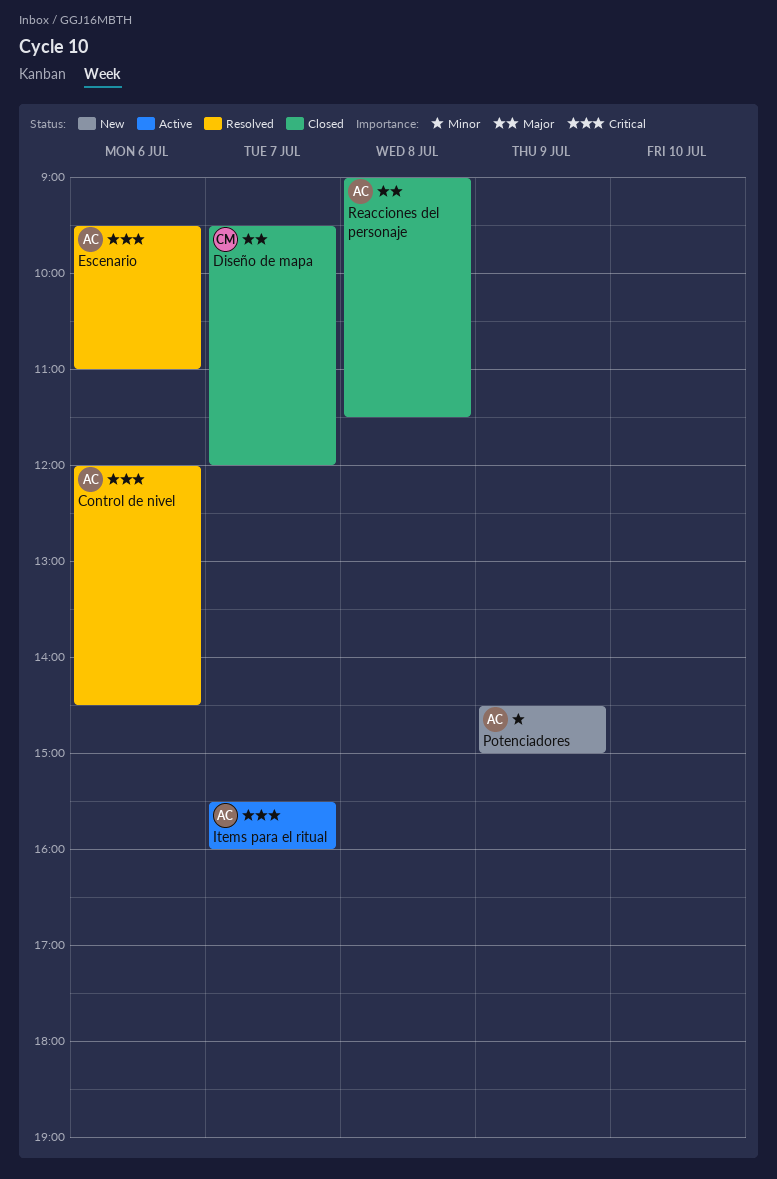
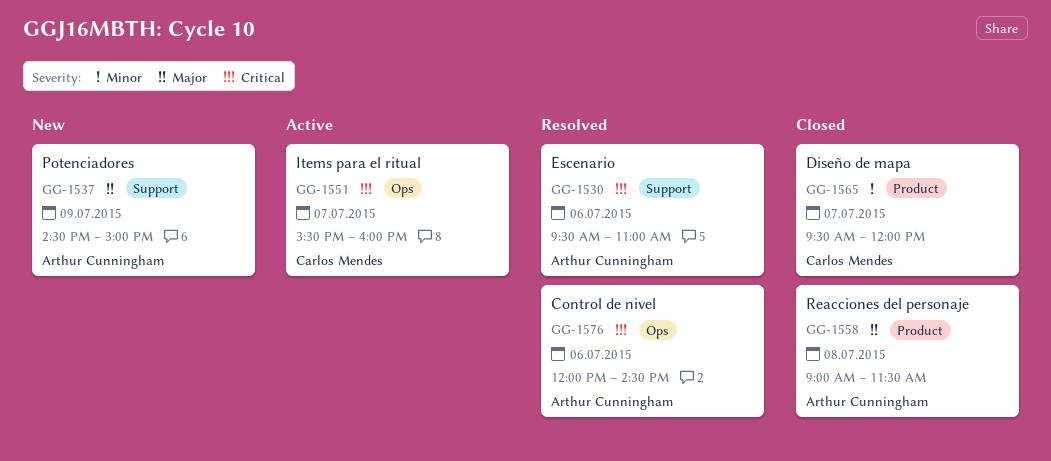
Diseño de mapa, priority: Major -> Minor
Items para el ritual, owner: Arthur Cunningham -> Carlos Mendes
Potenciadores, priority: Minor -> Major

